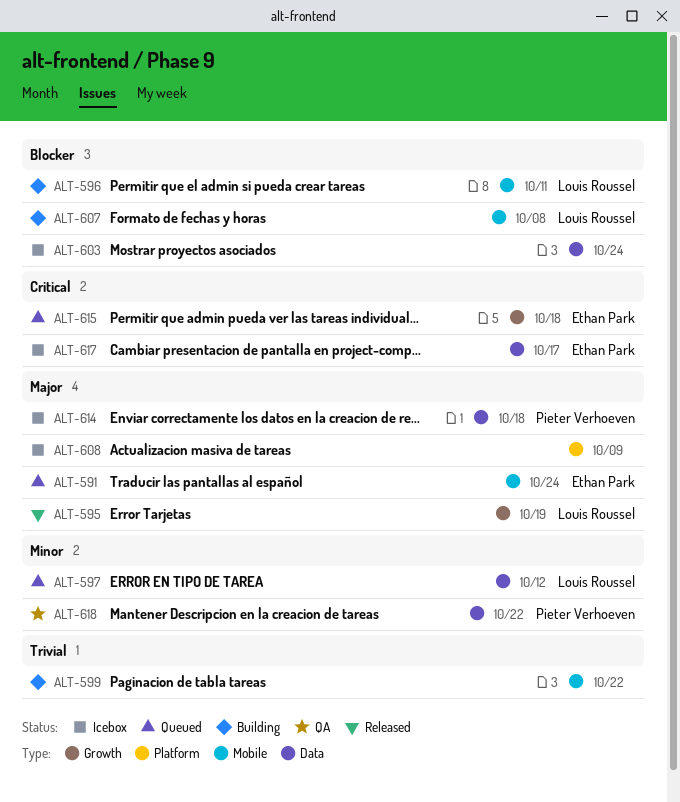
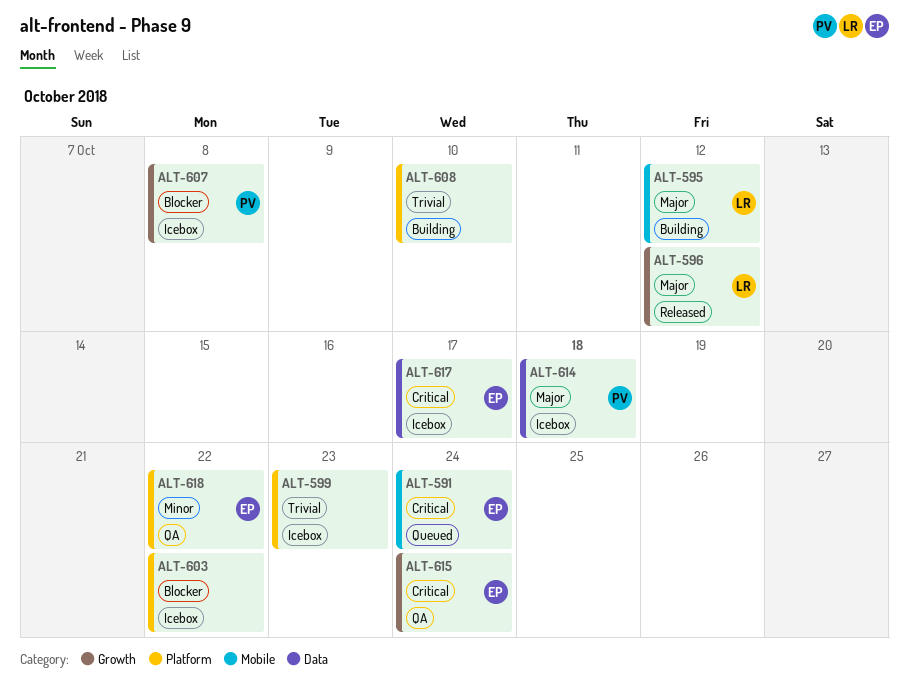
ALT-591, priority: Major -> Critical
ALT-595, status: Released -> Building
ALT-595, label: Growth -> Mobile
ALT-595, due: Oct 19 -> Oct 12
ALT-596, status: Building -> Released
ALT-596, priority: Blocker -> Major
ALT-596, label: Mobile -> Growth
ALT-596, due: Oct 11 -> Oct 12
ALT-597: present -> none
ALT-599, status: Building -> Icebox
ALT-599, label: Mobile -> Platform
ALT-599, due: Oct 22 -> Oct 23
ALT-603, label: Data -> Platform
ALT-603, due: Oct 24 -> Oct 22
ALT-607, status: Building -> Icebox
ALT-607, owner: Louis Roussel -> Pieter Verhoeven
ALT-607, label: Mobile -> Growth
ALT-608, status: Icebox -> Building
ALT-608, priority: Major -> Trivial
ALT-608, due: Oct 9 -> Oct 10
ALT-615, status: Queued -> QA
ALT-615, due: Oct 18 -> Oct 24
ALT-618, owner: Pieter Verhoeven -> Ethan Park
ALT-618, label: Data -> Platform

